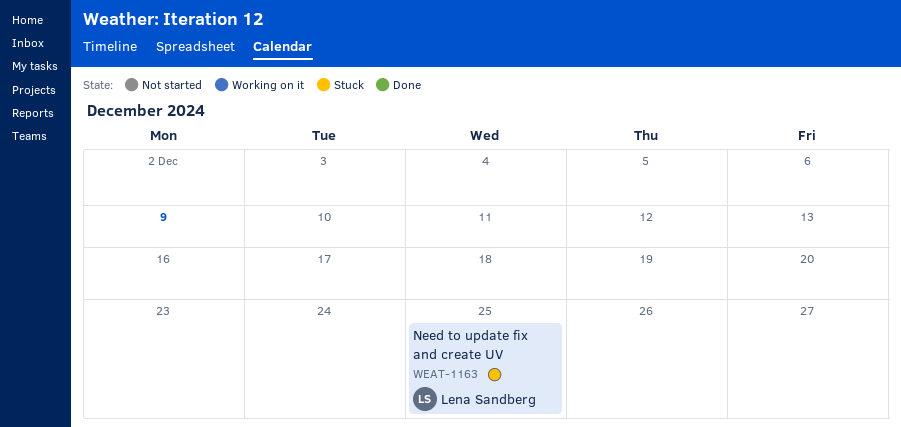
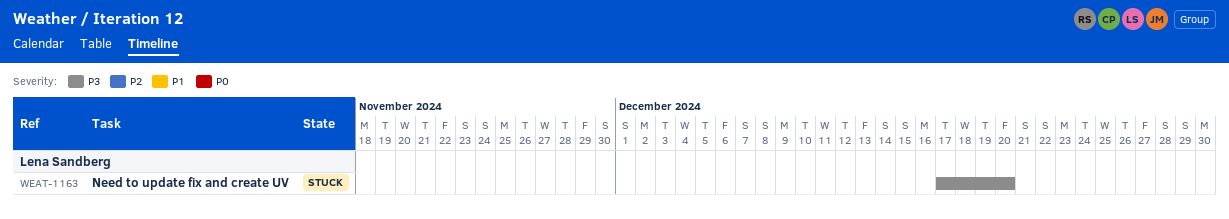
WEAT-1163, due: Dec 25 -> Dec 20

